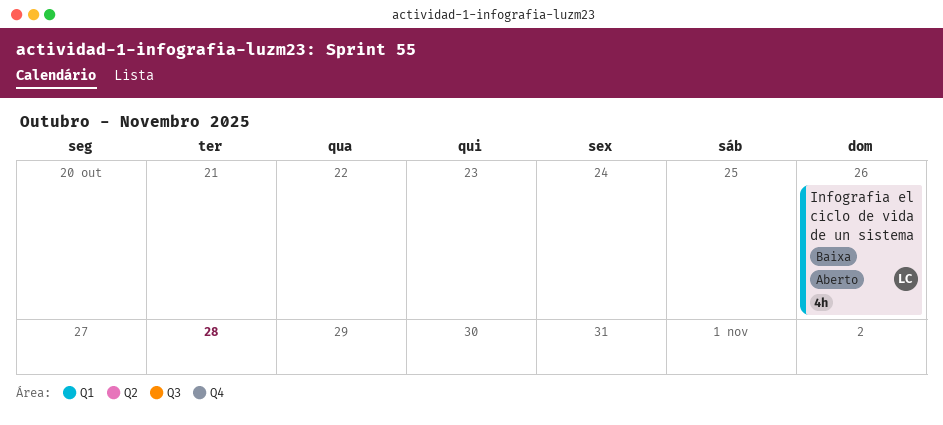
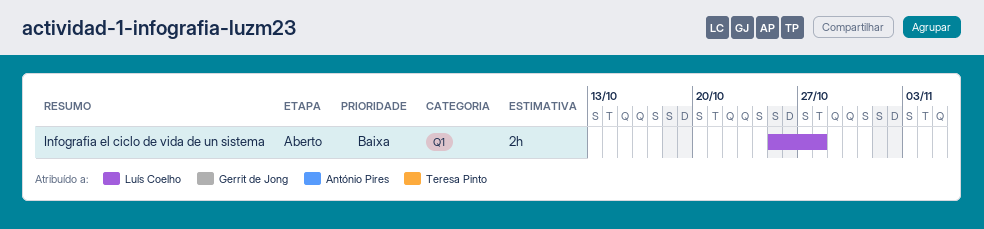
Infografia el ciclo de vida de un sistema, estimate: 4h -> 2h
Infografia el ciclo de vida de un sistema, due: Oct 26 -> Oct 28

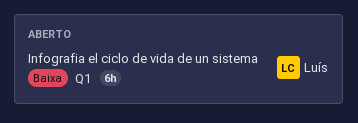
Infografia el ciclo de vida de un sistema, estimate: 2h -> 6h

